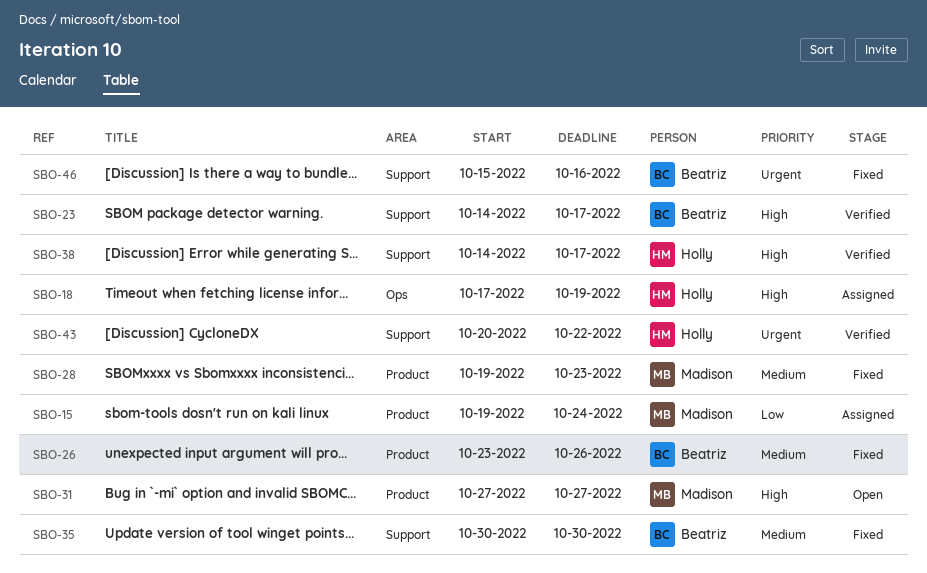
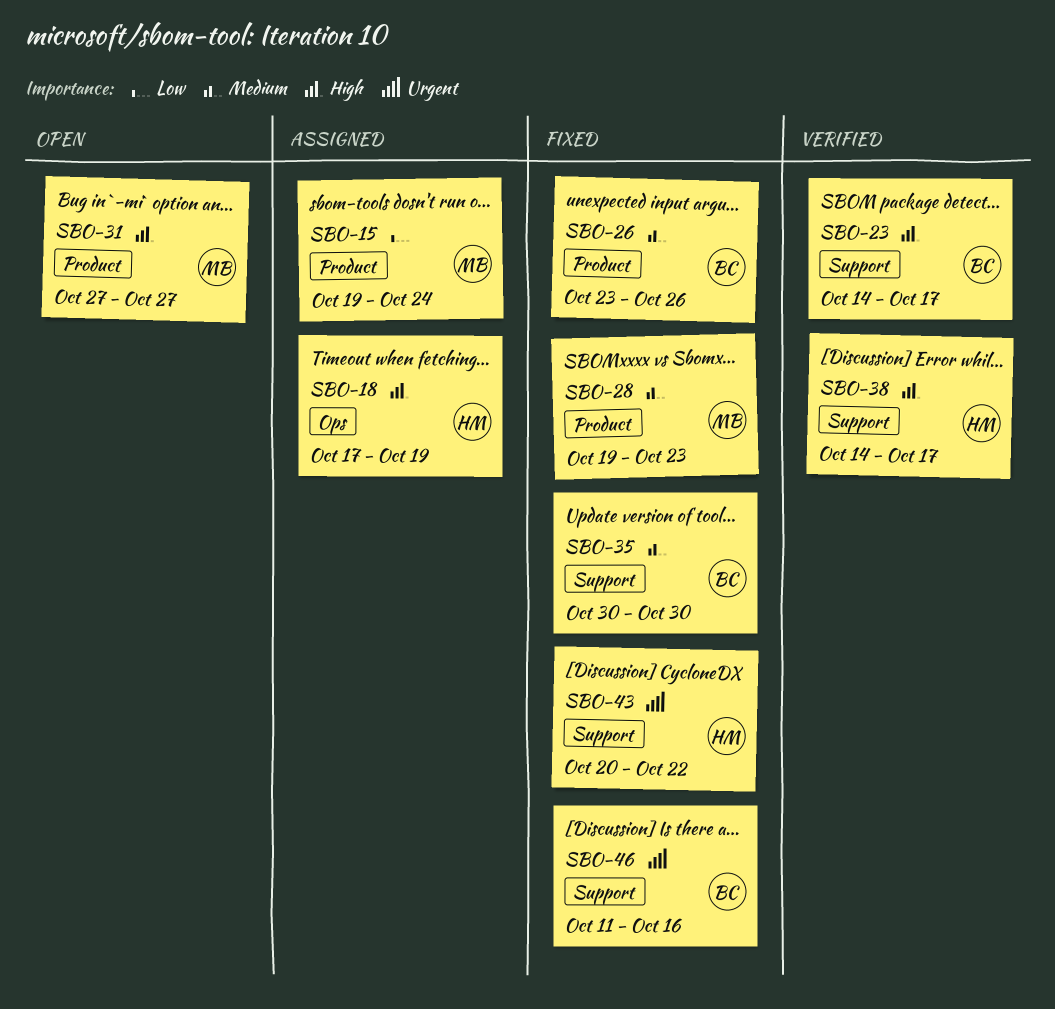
SBO-43, status: Verified -> Fixed
SBO-46, start: Oct 15 -> Oct 11

